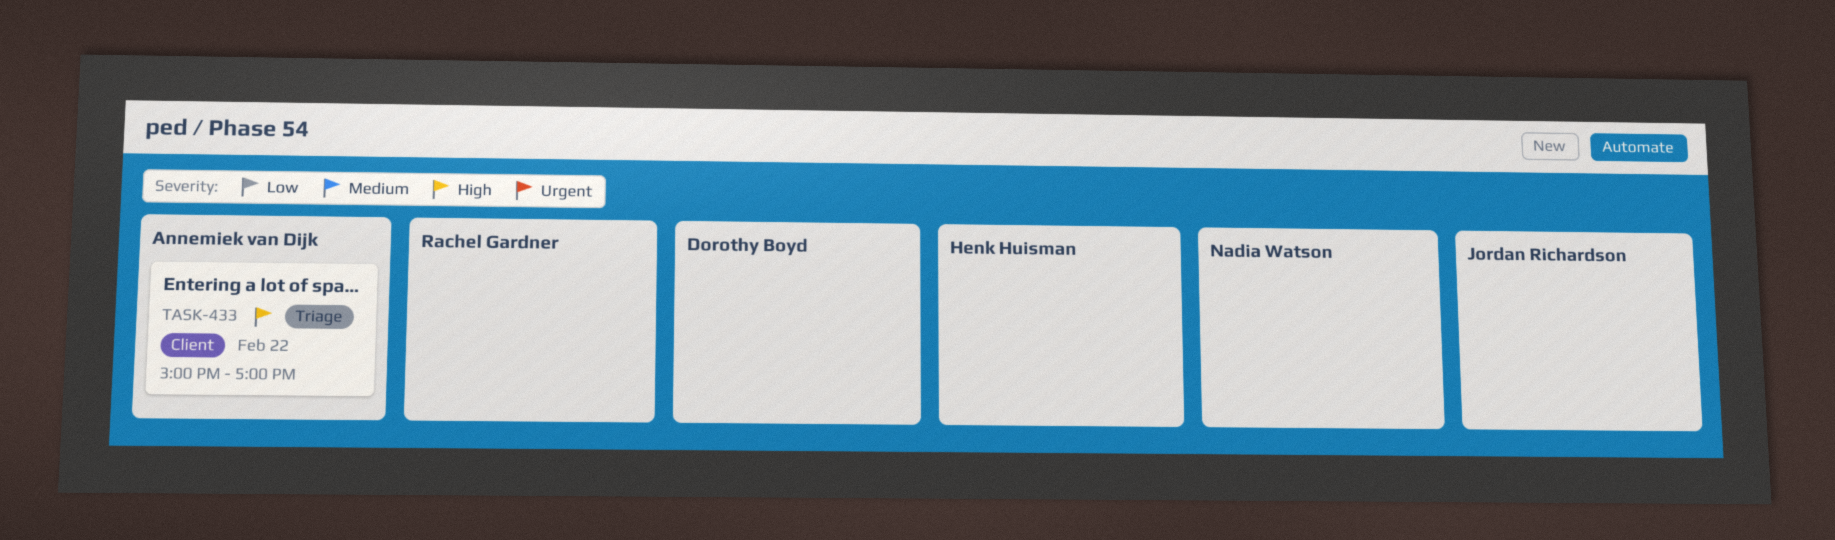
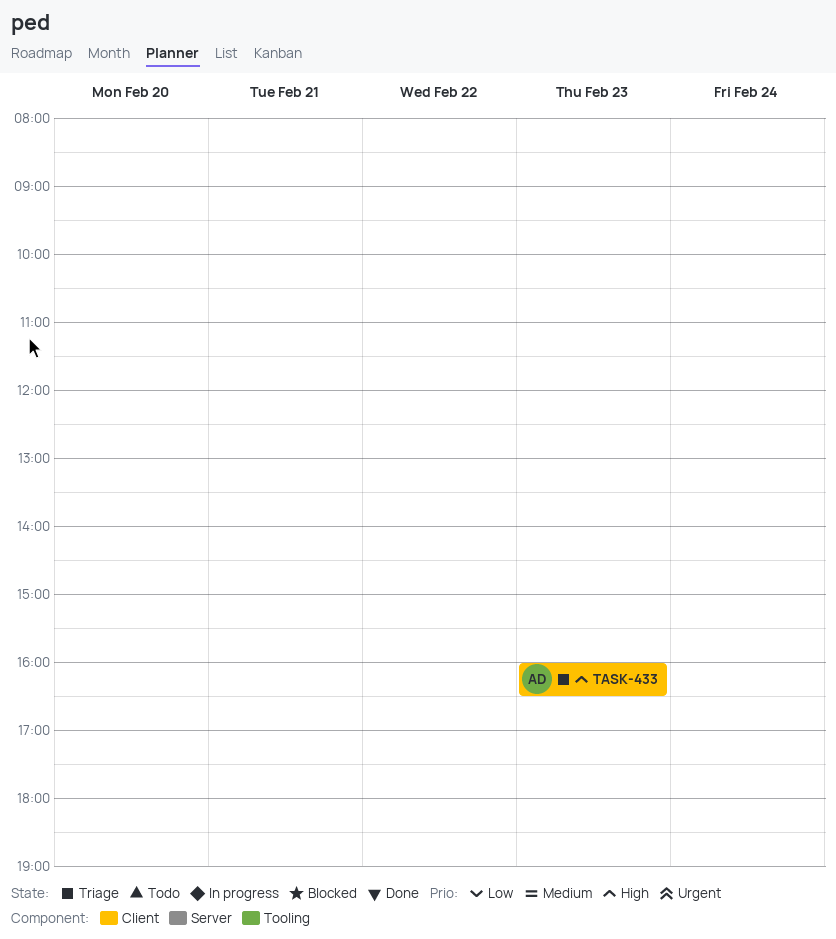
TASK-433, day: Feb 22 -> Feb 23
TASK-433, begins: 15:00 -> 16:00
TASK-433, ends: 17:00 -> 16:30

